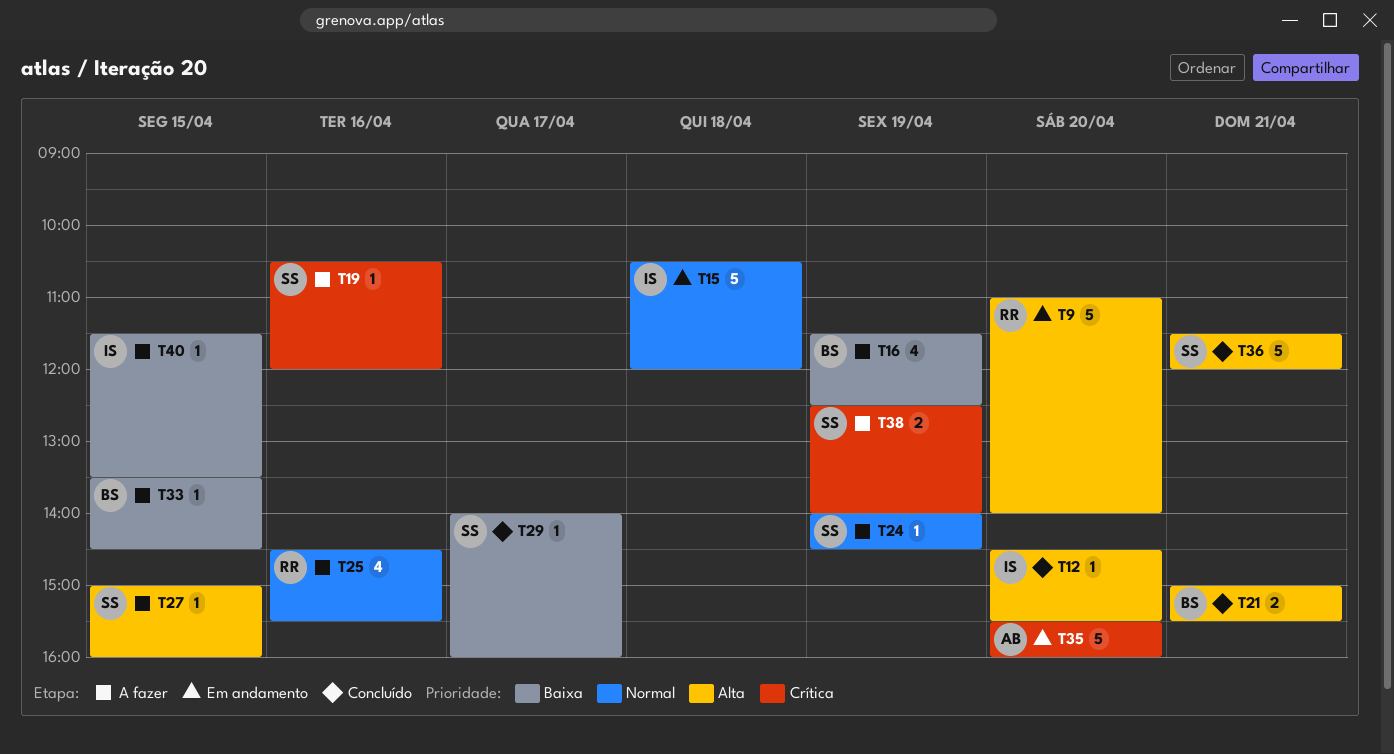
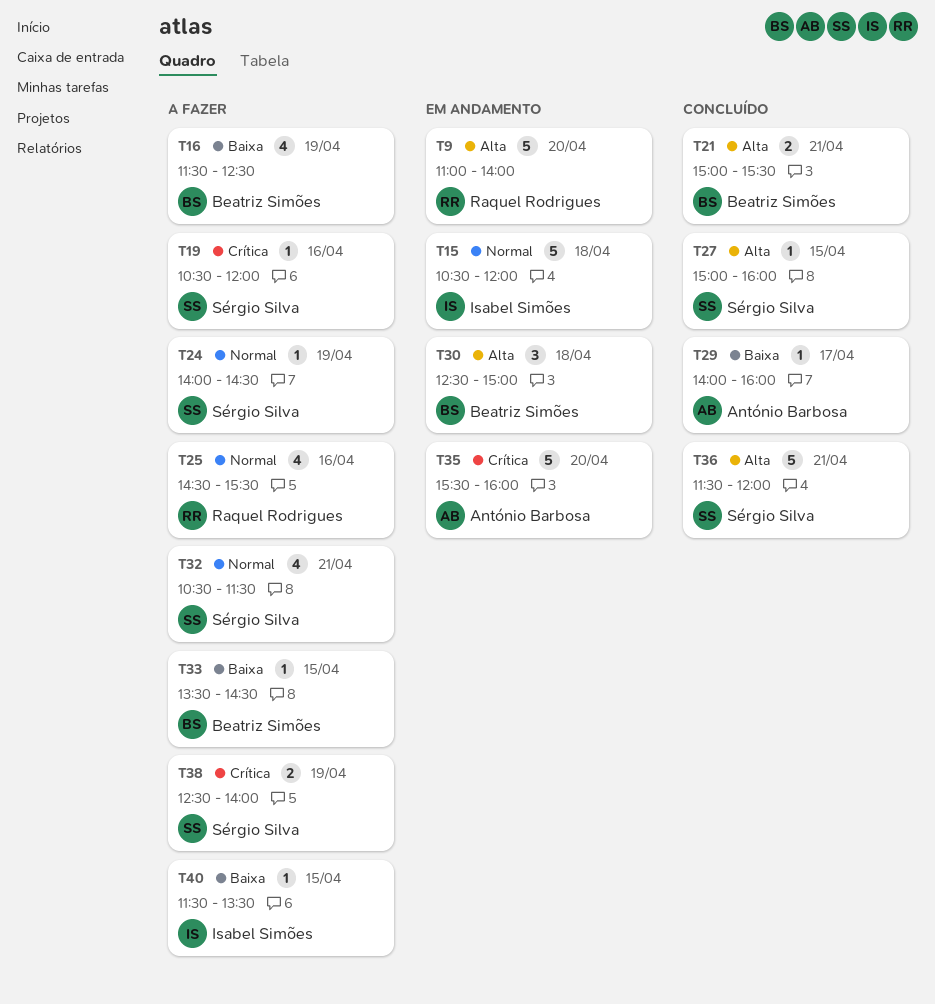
T12: present -> none
T27, status: A fazer -> Concluído
T29, owner: Sérgio Silva -> António Barbosa
T30: none -> present
T32: none -> present

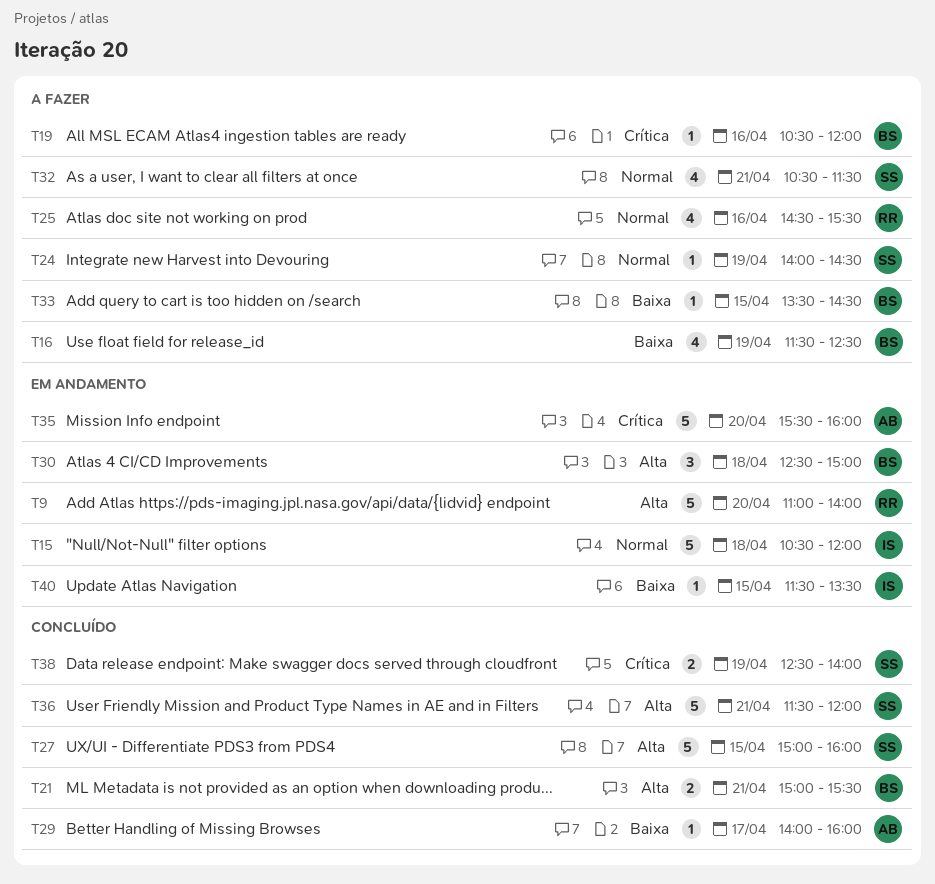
T19, owner: Sérgio Silva -> Beatriz Simões
T27, estimate: 1 -> 5
T38, status: A fazer -> Concluído
T40, status: A fazer -> Em andamento

